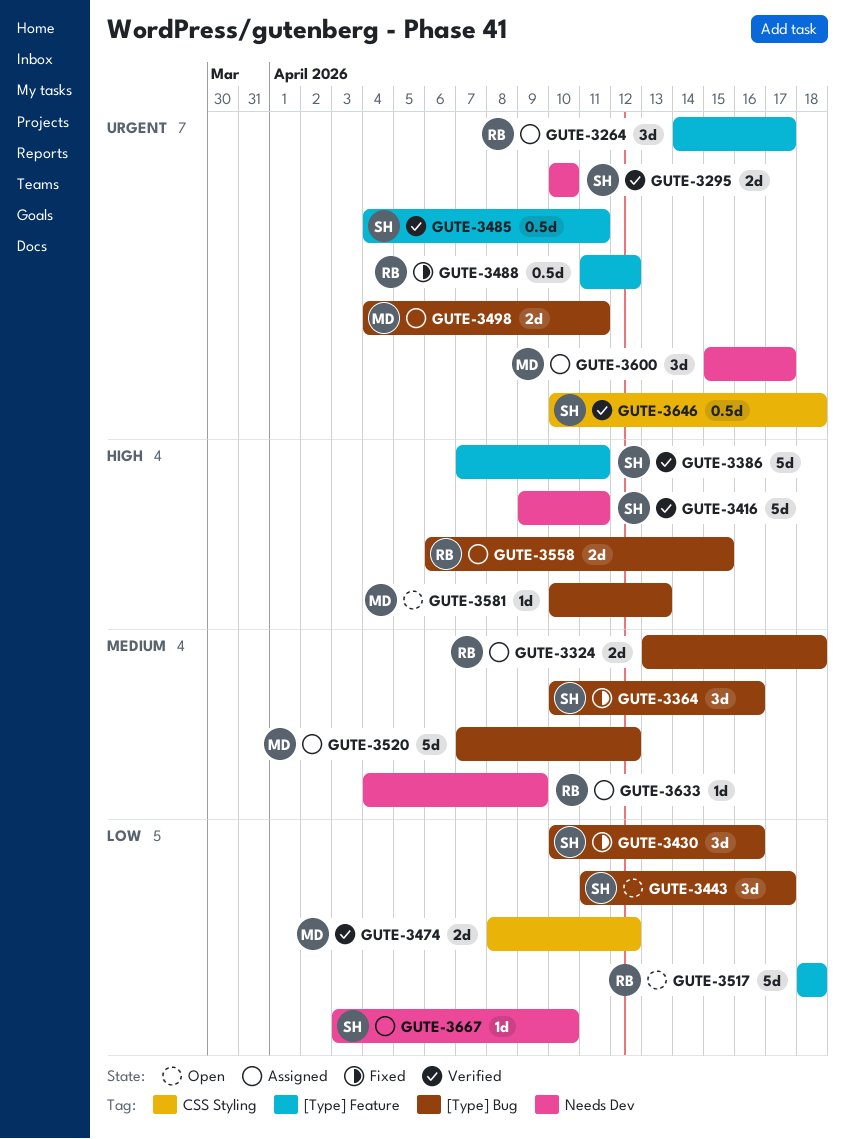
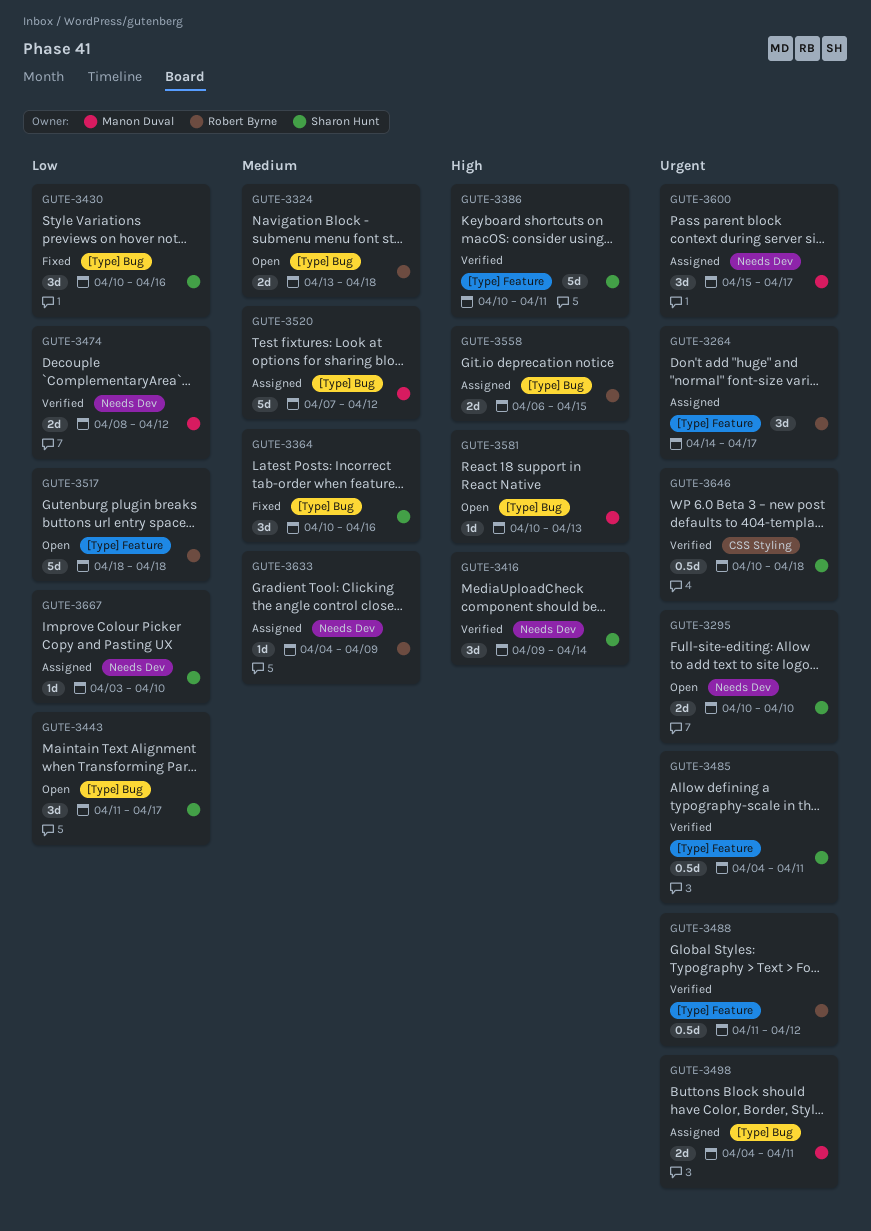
GUTE-3295, status: Verified -> Open
GUTE-3324, status: Assigned -> Open
GUTE-3386, start: Apr 7 -> Apr 10
GUTE-3416, estimate: 5d -> 3d
GUTE-3416, due: Apr 11 -> Apr 14
GUTE-3474, label: CSS Styling -> Needs Dev
GUTE-3488, status: Fixed -> Verified

